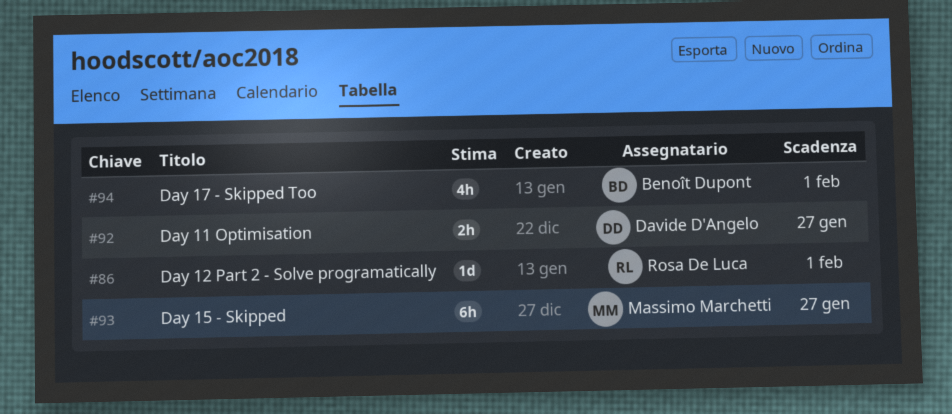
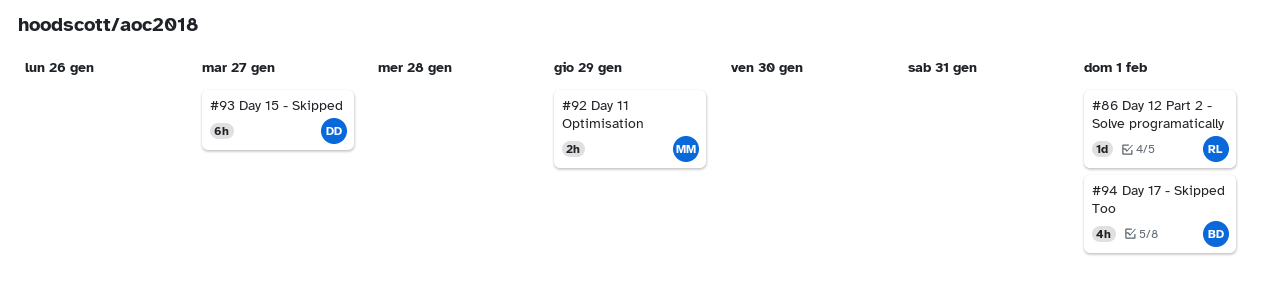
#92, owner: Davide D'Angelo -> Massimo Marchetti
#92, due: Jan 27 -> Jan 29
#93, owner: Massimo Marchetti -> Davide D'Angelo

